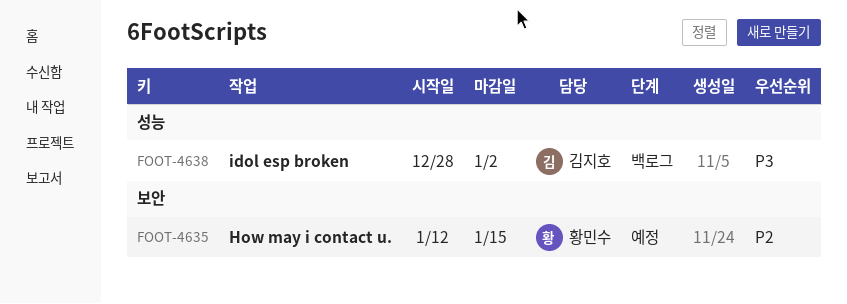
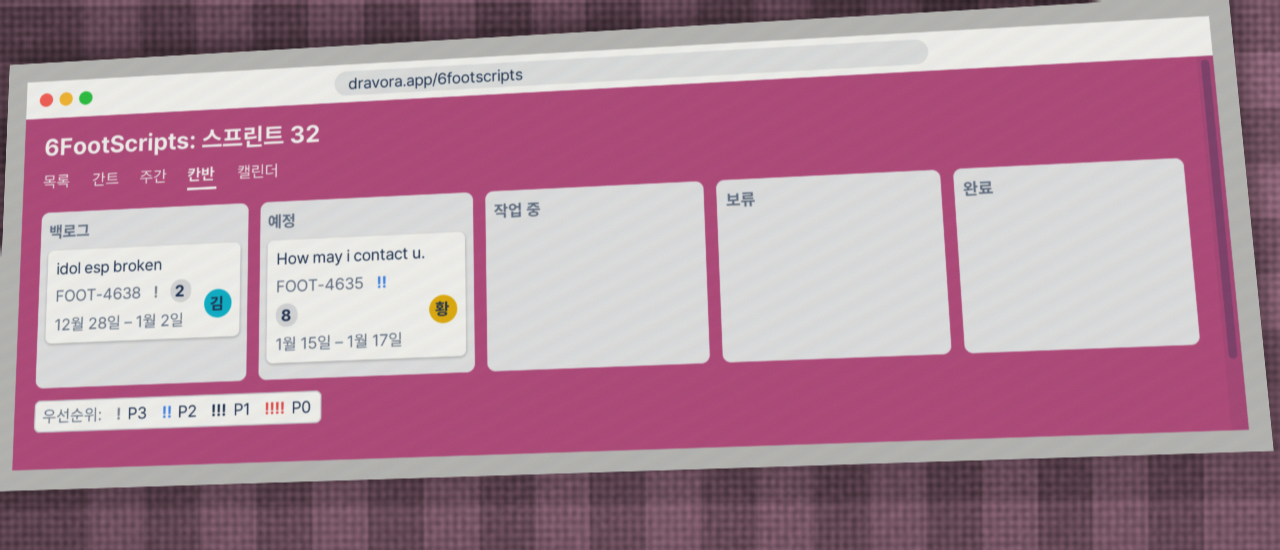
FOOT-4635, start: Jan 12 -> Jan 15
FOOT-4635, due: Jan 15 -> Jan 17

